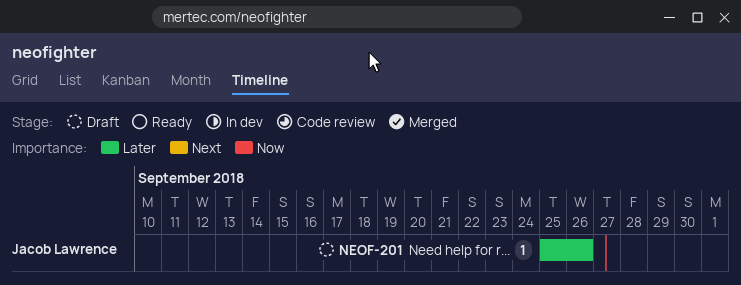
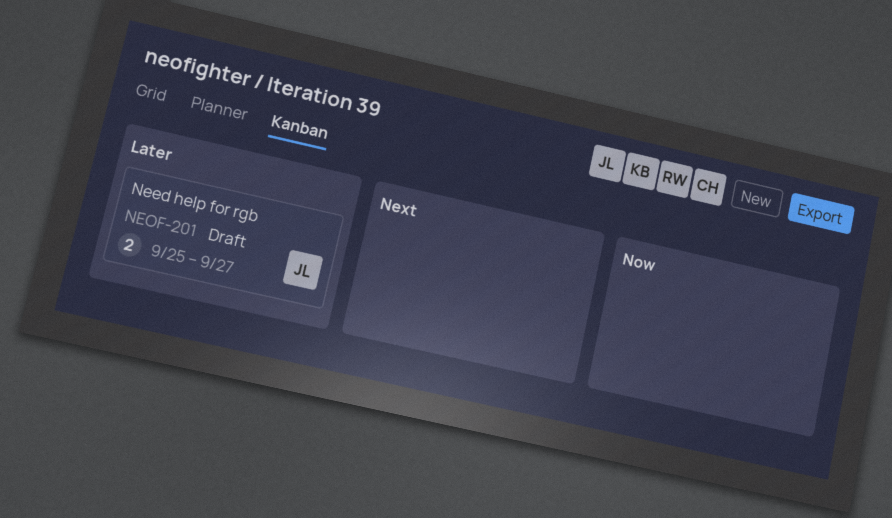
NEOF-201, estimate: 1 -> 2
NEOF-201, due: Sep 26 -> Sep 27

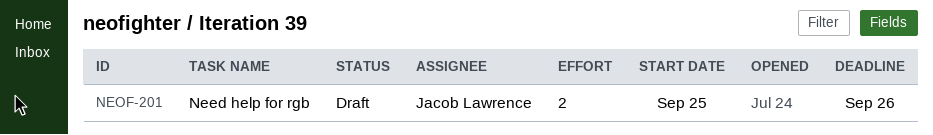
NEOF-201, due: Sep 27 -> Sep 26

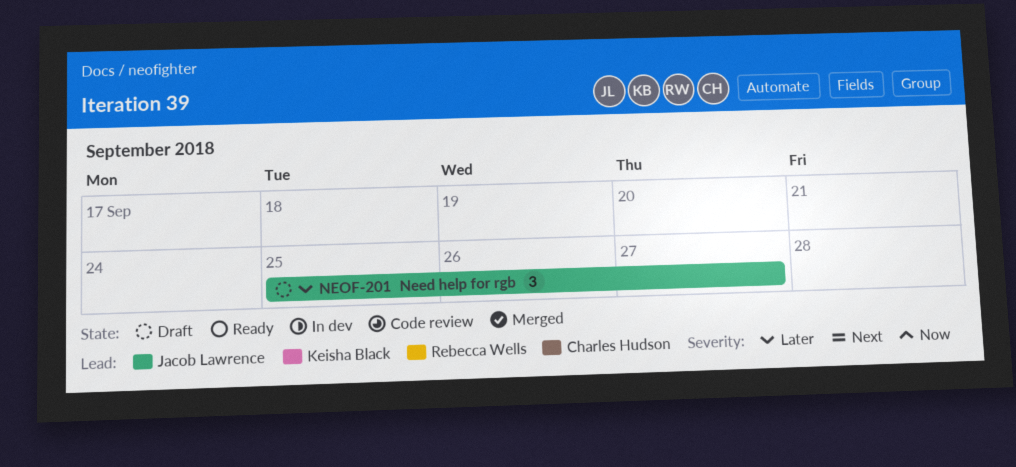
NEOF-201, estimate: 2 -> 3
NEOF-201, due: Sep 26 -> Sep 27

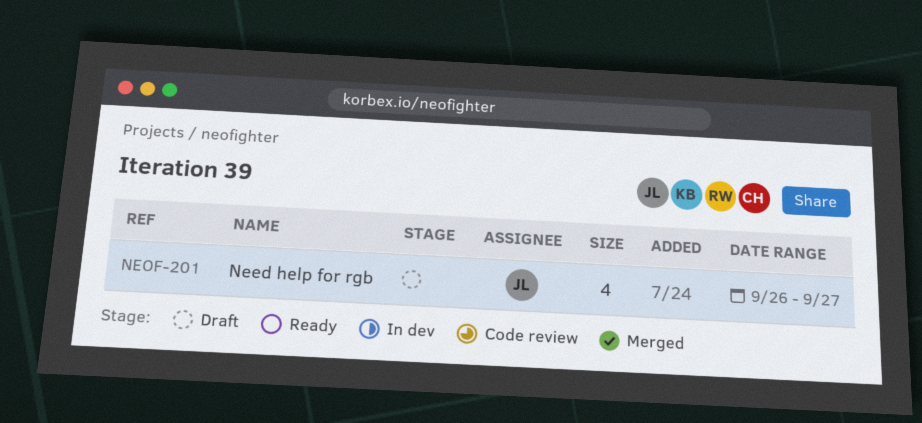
NEOF-201, estimate: 3 -> 4
NEOF-201, start: Sep 25 -> Sep 26

